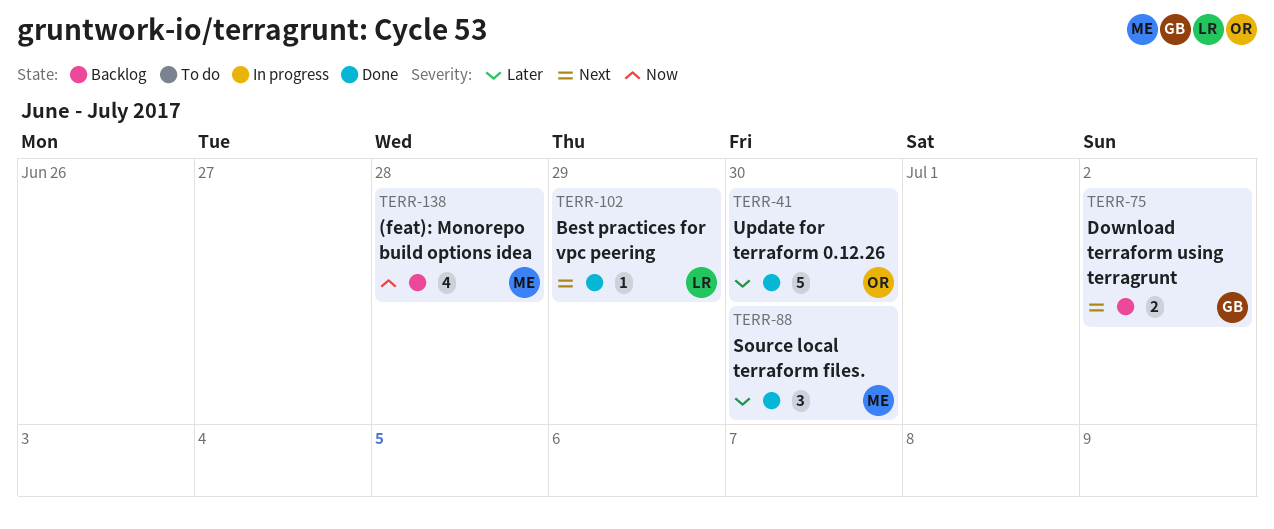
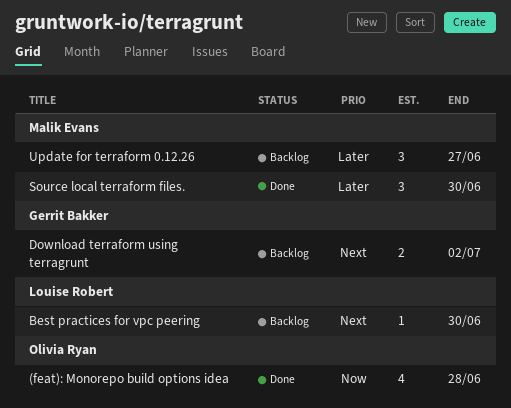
(feat): Monorepo build options idea, status: Backlog -> Done
(feat): Monorepo build options idea, owner: Malik Evans -> Olivia Ryan
Best practices for vpc peering, status: Done -> Backlog
Best practices for vpc peering, due: Jun 29 -> Jun 30
Update for terraform 0.12.26, status: Done -> Backlog
Update for terraform 0.12.26, owner: Olivia Ryan -> Malik Evans
Update for terraform 0.12.26, estimate: 5 -> 3
Update for terraform 0.12.26, due: Jun 30 -> Jun 27

